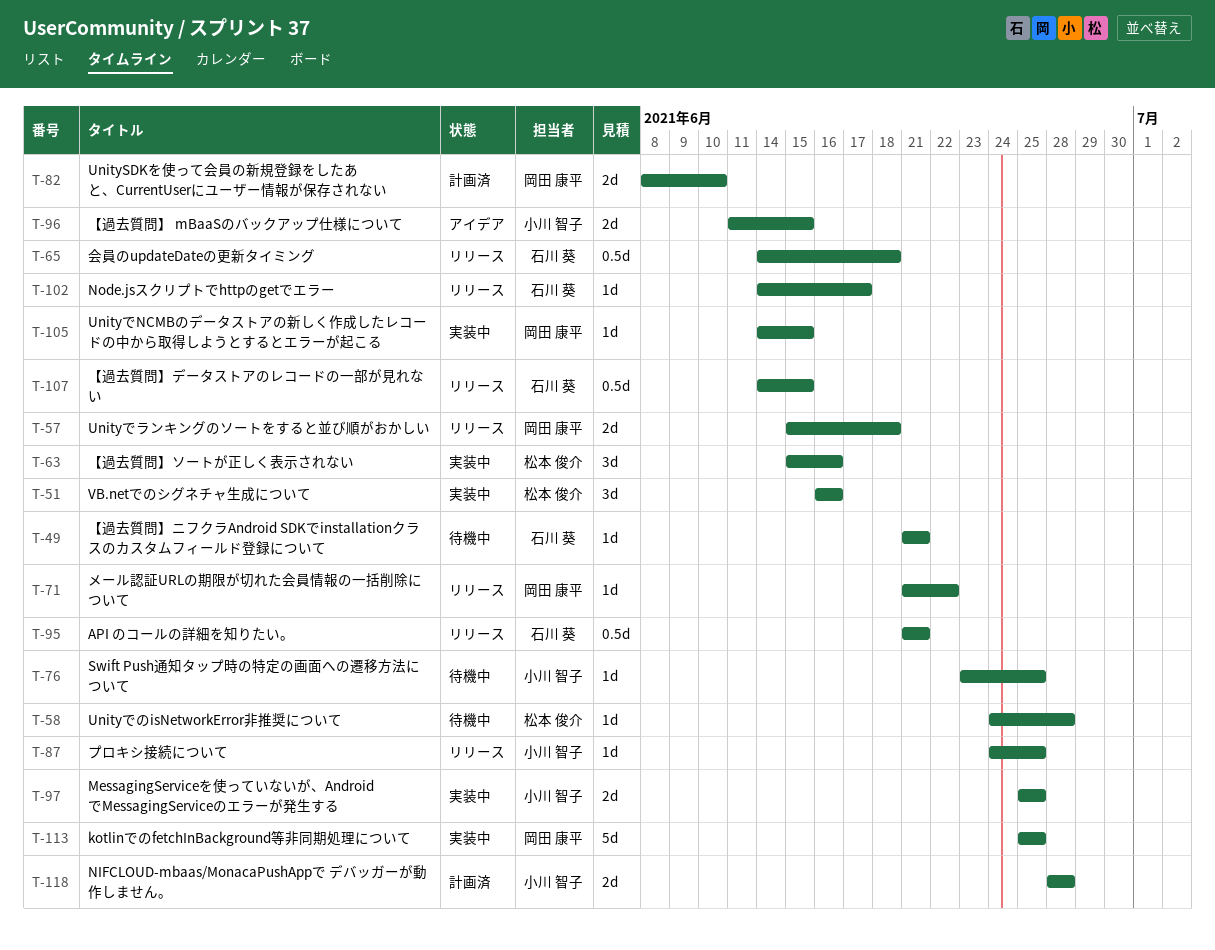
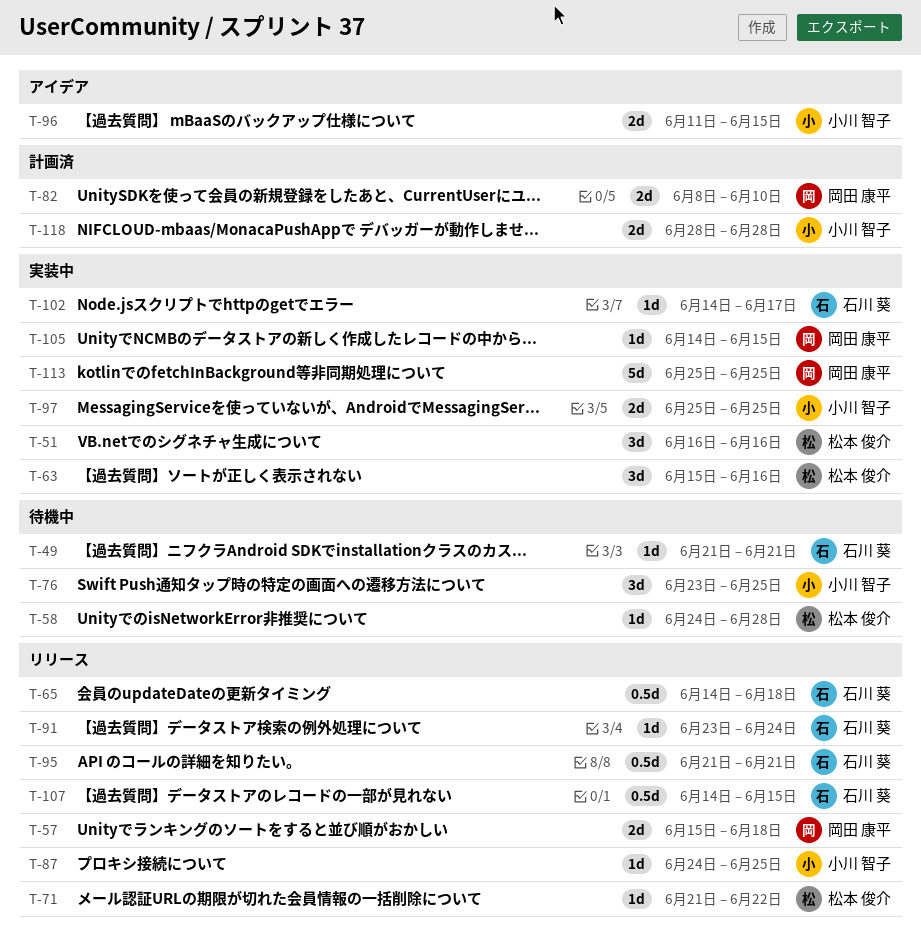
T-71, owner: 岡田 康平 -> 松本 俊介
T-76, estimate: 1d -> 3d
T-91: none -> present
T-102, status: リリース -> 実装中

